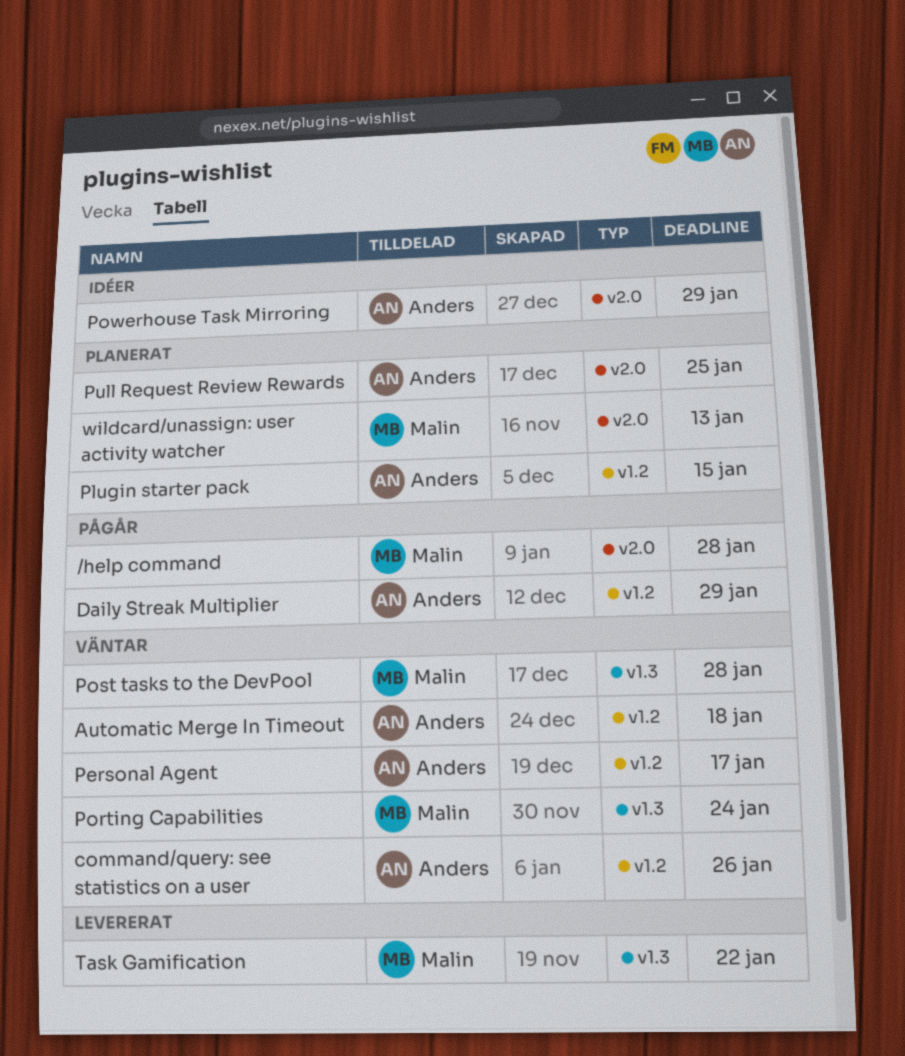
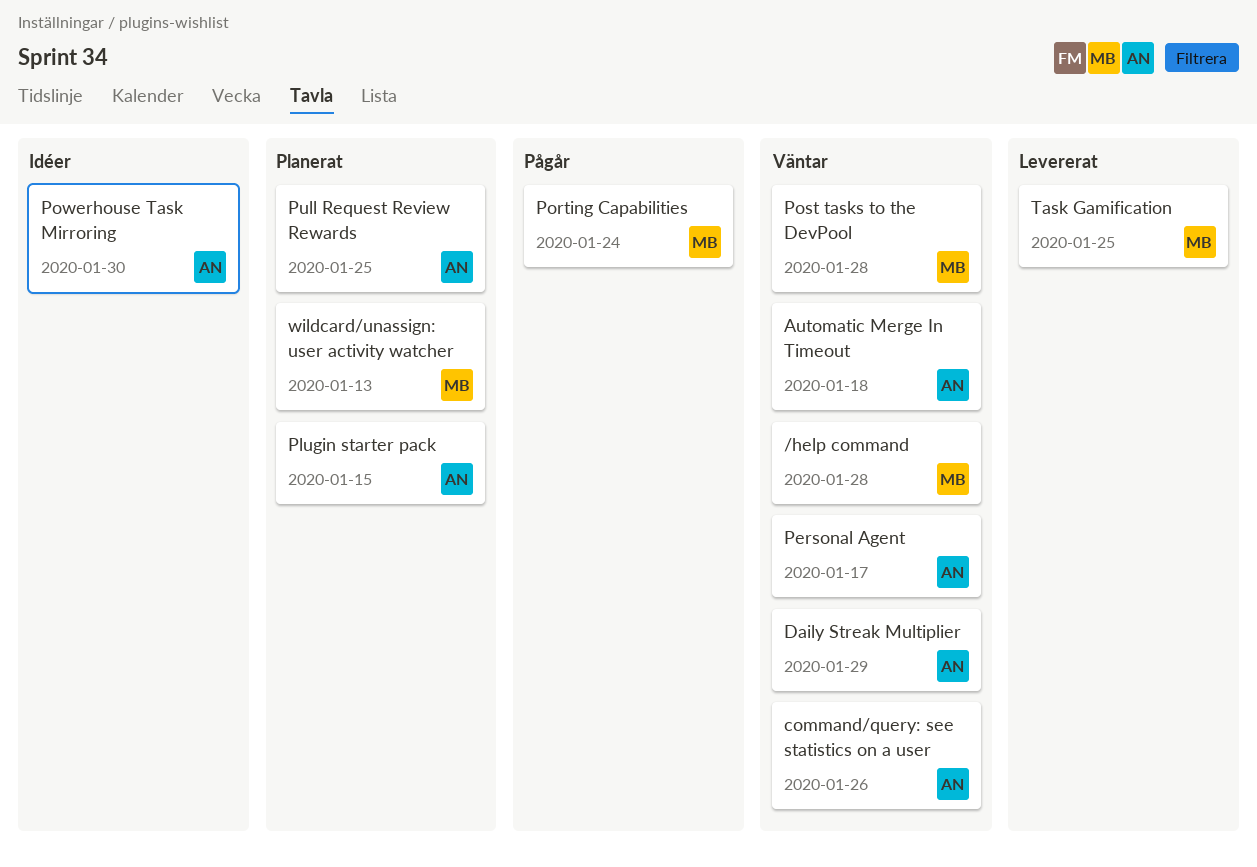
/help command, status: Pågår -> Väntar
Daily Streak Multiplier, status: Pågår -> Väntar
Porting Capabilities, status: Väntar -> Pågår
Powerhouse Task Mirroring, due: Jan 29 -> Jan 30
Task Gamification, due: Jan 22 -> Jan 25

